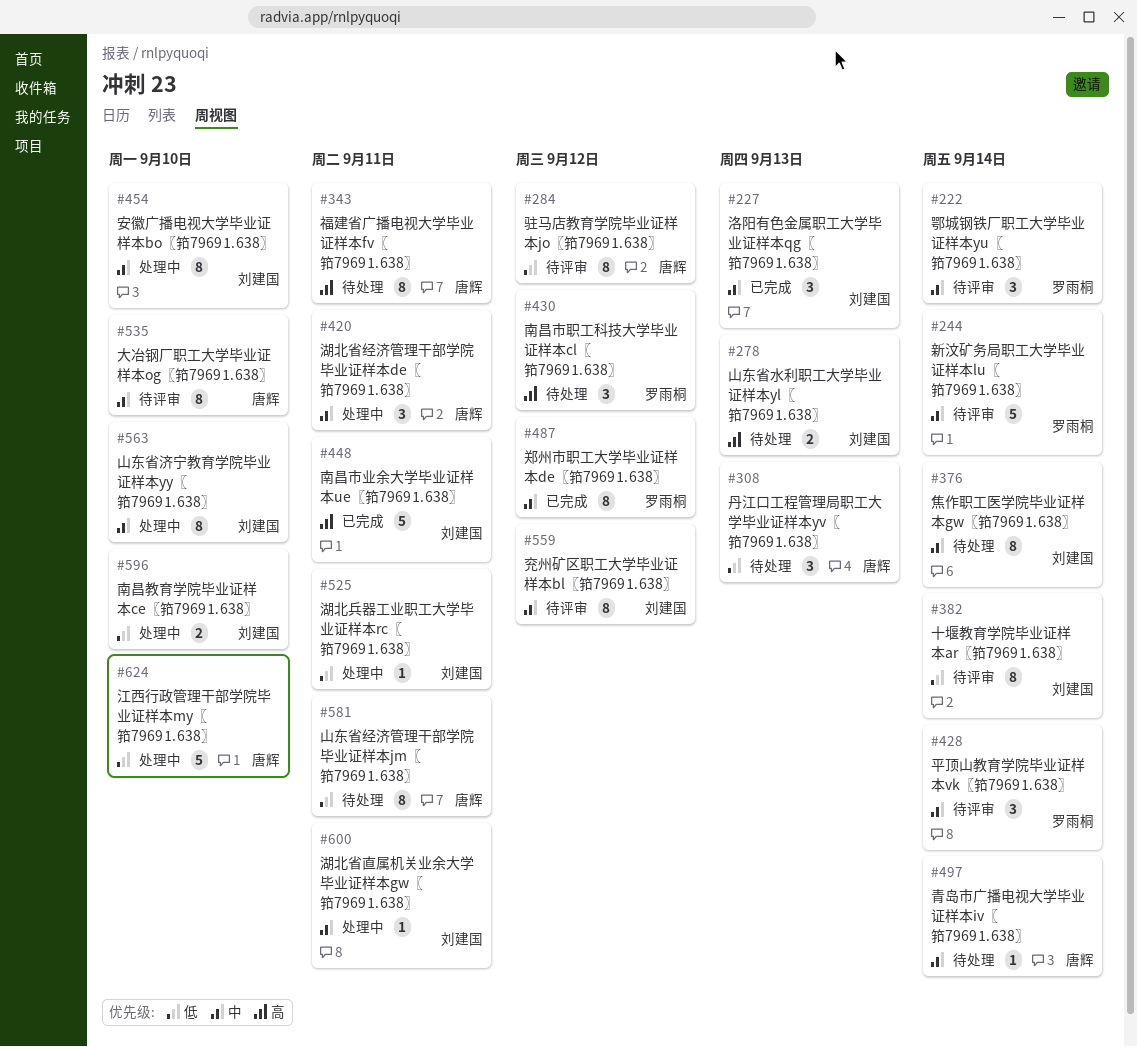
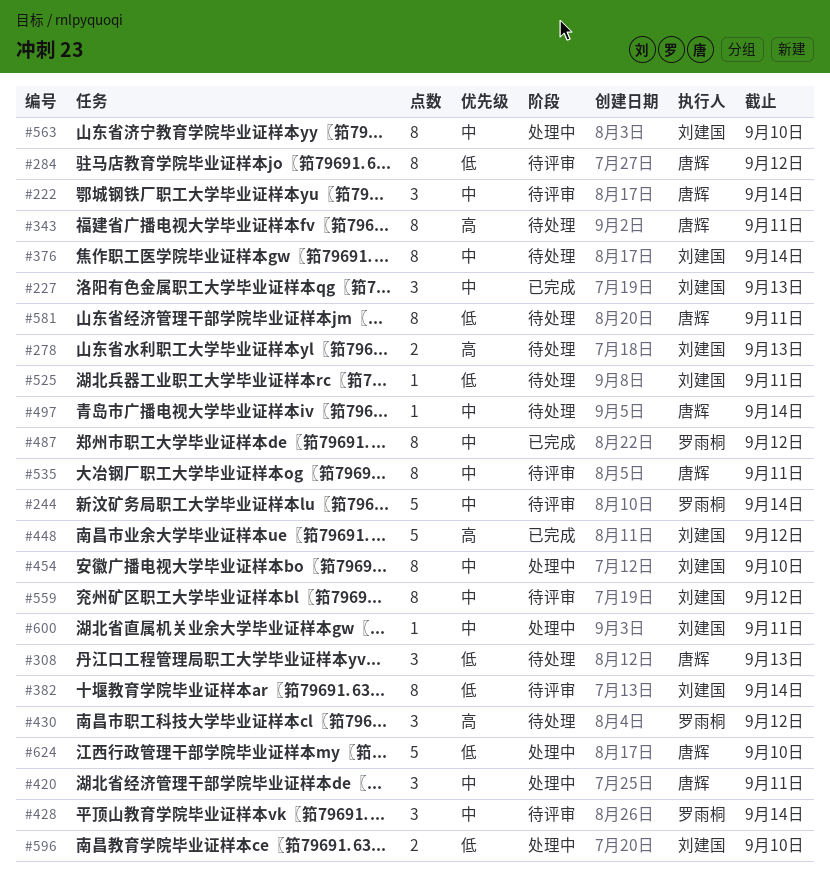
#222, owner: 罗雨桐 -> 唐辉
#448, due: Sep 11 -> Sep 12
#525, status: 处理中 -> 待处理
#535, due: Sep 10 -> Sep 11

